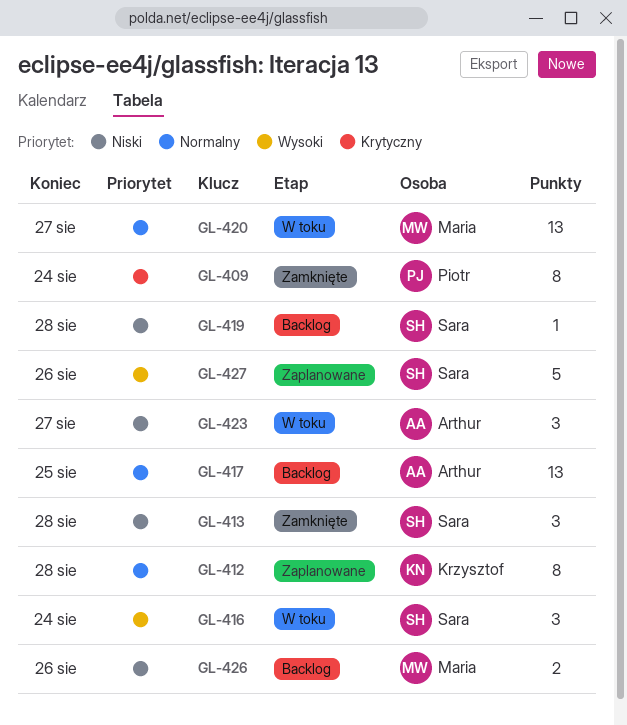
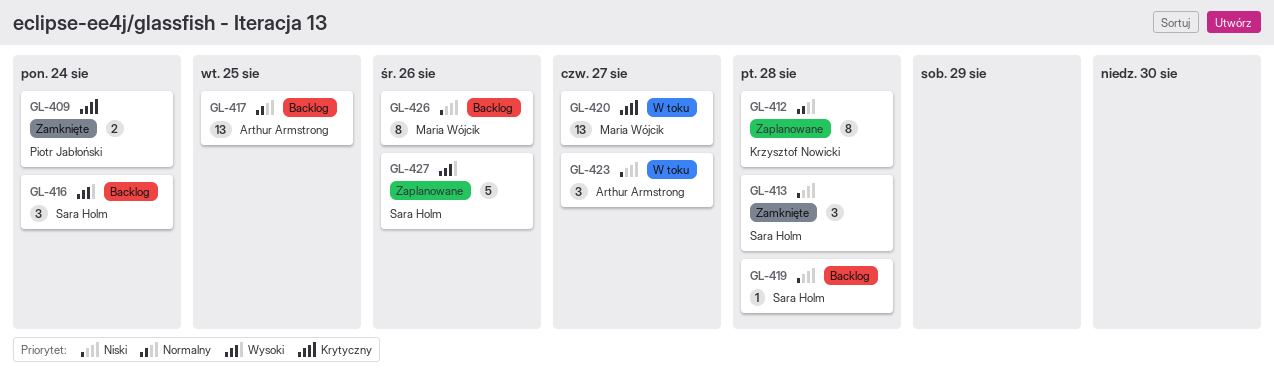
GL-409, estimate: 8 -> 2
GL-416, status: W toku -> Backlog
GL-420, priority: Normalny -> Krytyczny
GL-426, estimate: 2 -> 8

